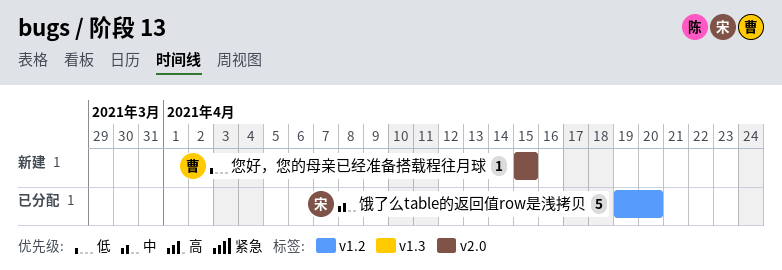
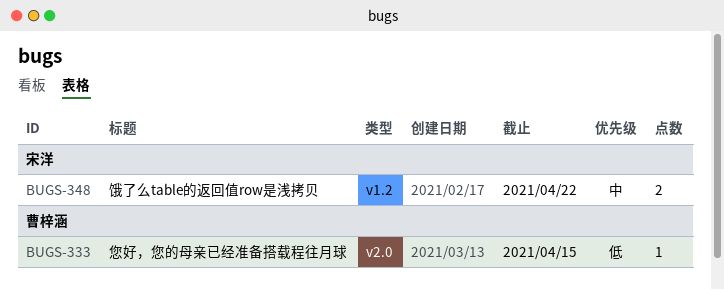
饿了么table的返回值row是浅拷贝, estimate: 5 -> 2
饿了么table的返回值row是浅拷贝, due: Apr 20 -> Apr 22

